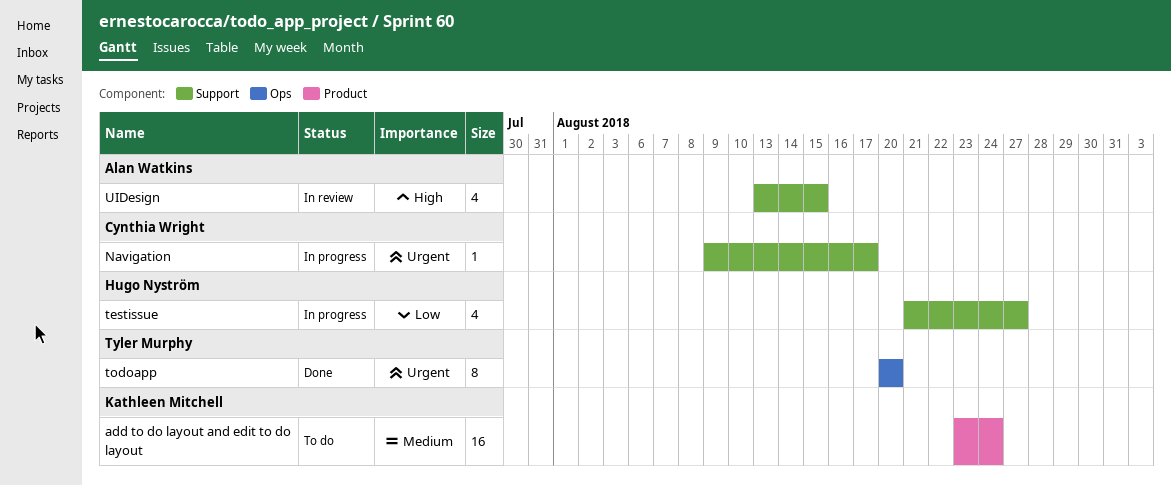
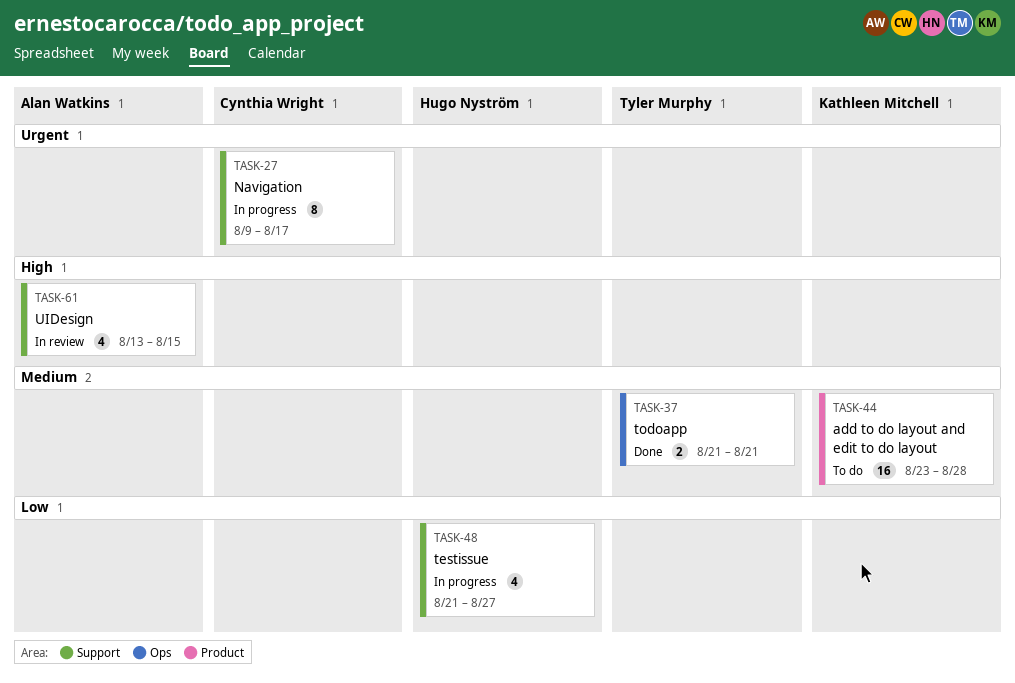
add to do layout and edit to do layout, due: Aug 24 -> Aug 28
Navigation, estimate: 1 -> 8
todoapp, priority: Urgent -> Medium
todoapp, estimate: 8 -> 2
todoapp, start: Aug 20 -> Aug 21
todoapp, due: Aug 20 -> Aug 21

